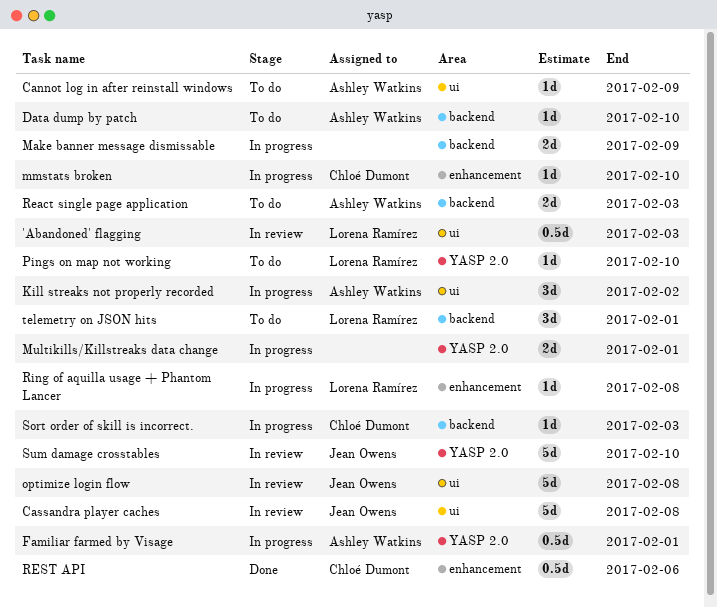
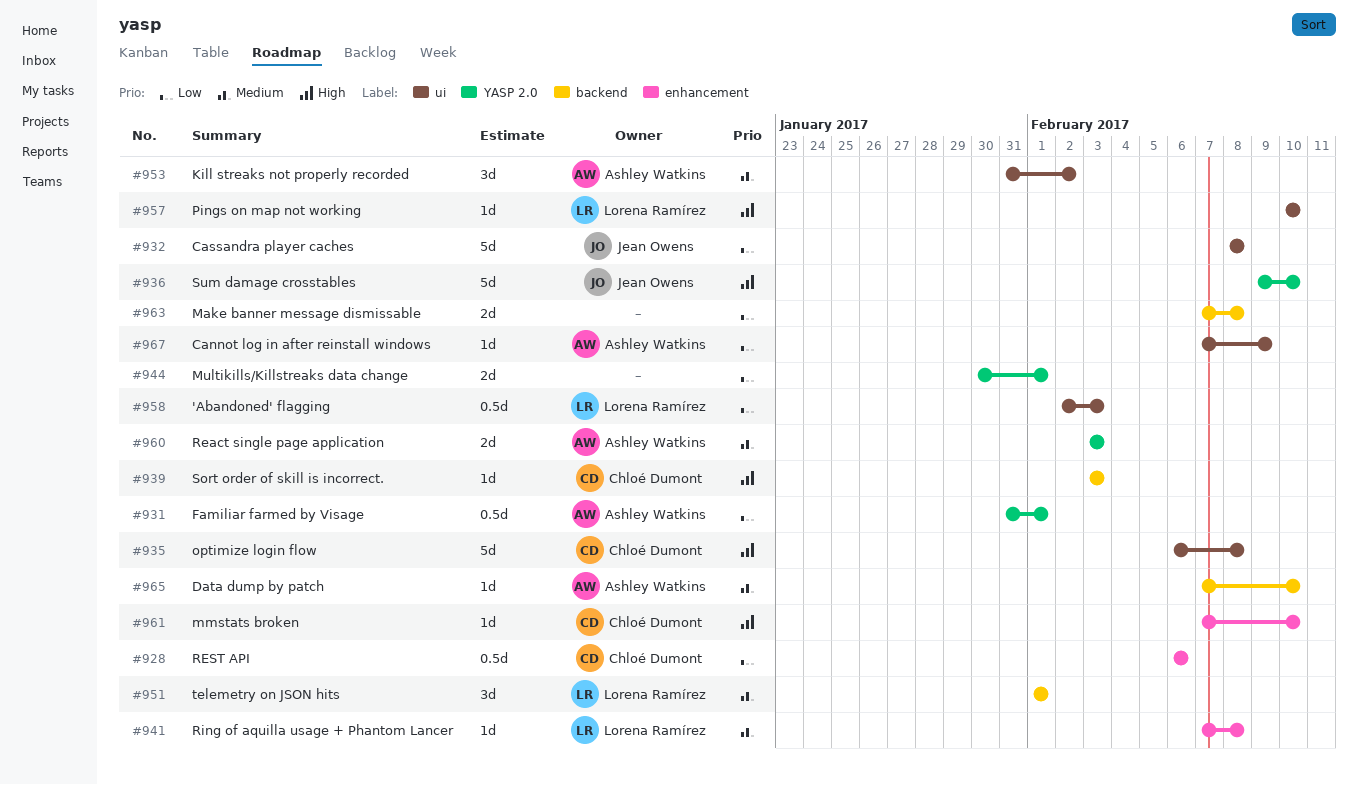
Make banner message dismissable, due: Feb 9 -> Feb 8
optimize login flow, owner: Jean Owens -> Chloé Dumont
Pings on map not working, label: YASP 2.0 -> ui
React single page application, label: backend -> YASP 2.0

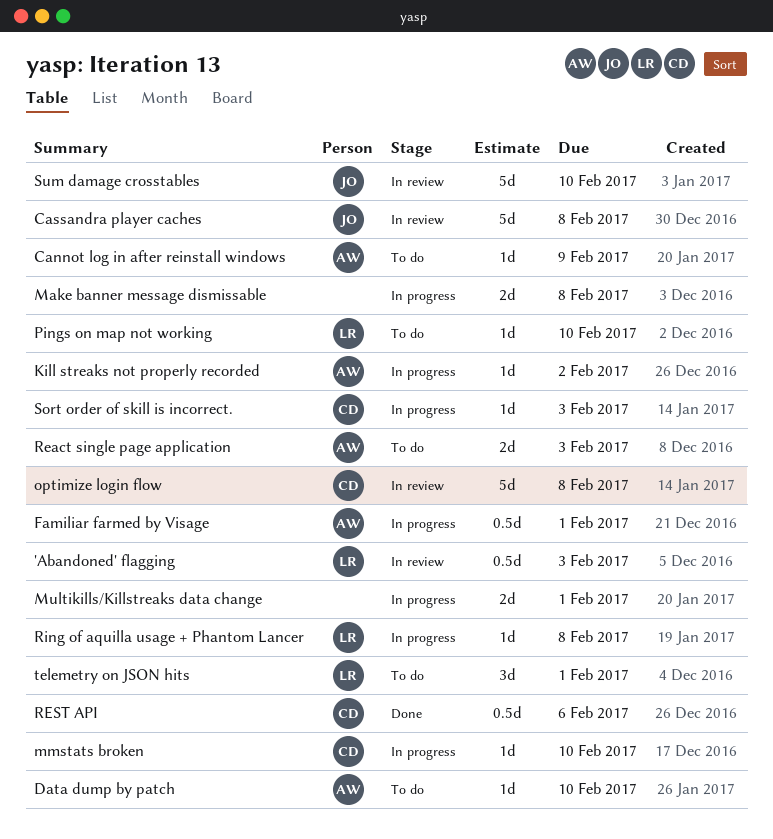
Kill streaks not properly recorded, estimate: 3d -> 1d

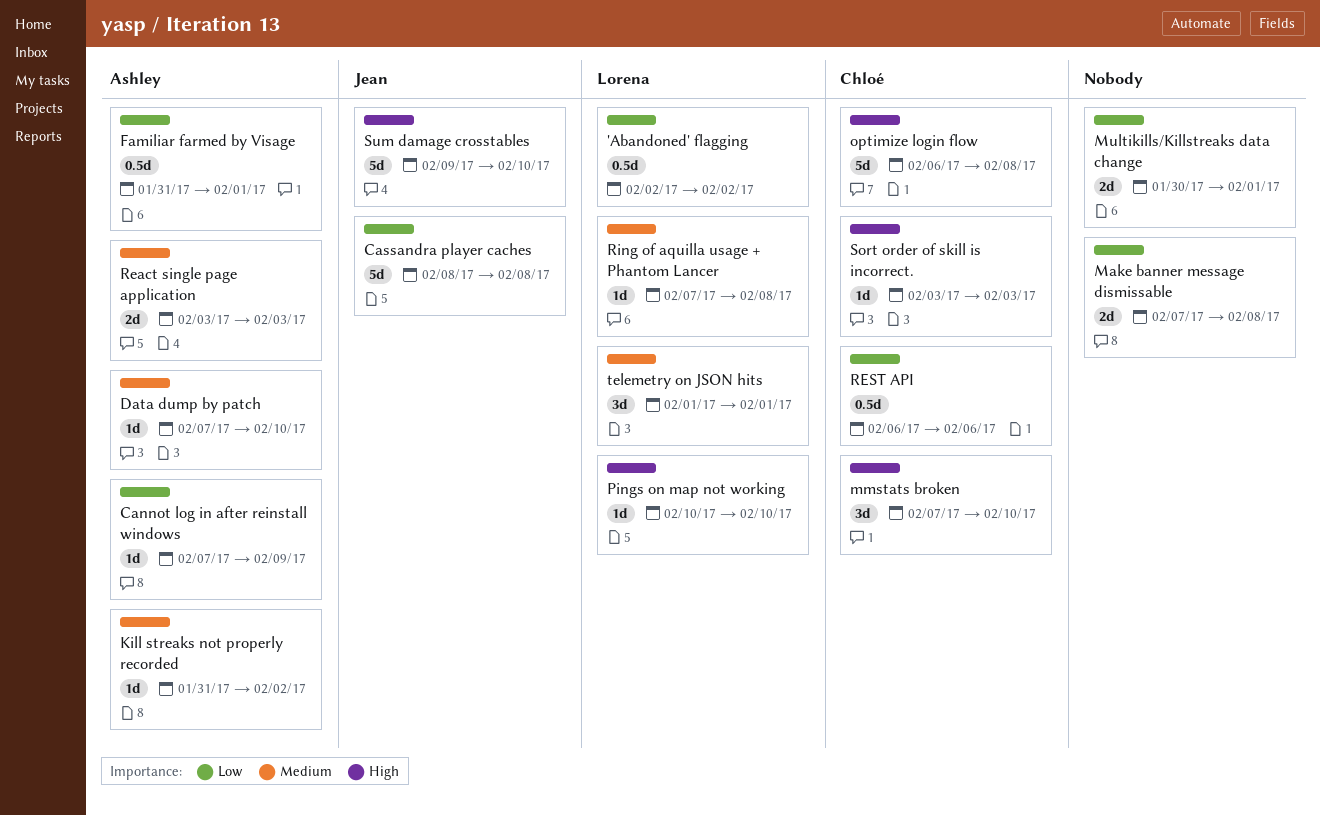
'Abandoned' flagging, due: Feb 3 -> Feb 2
mmstats broken, estimate: 1d -> 3d

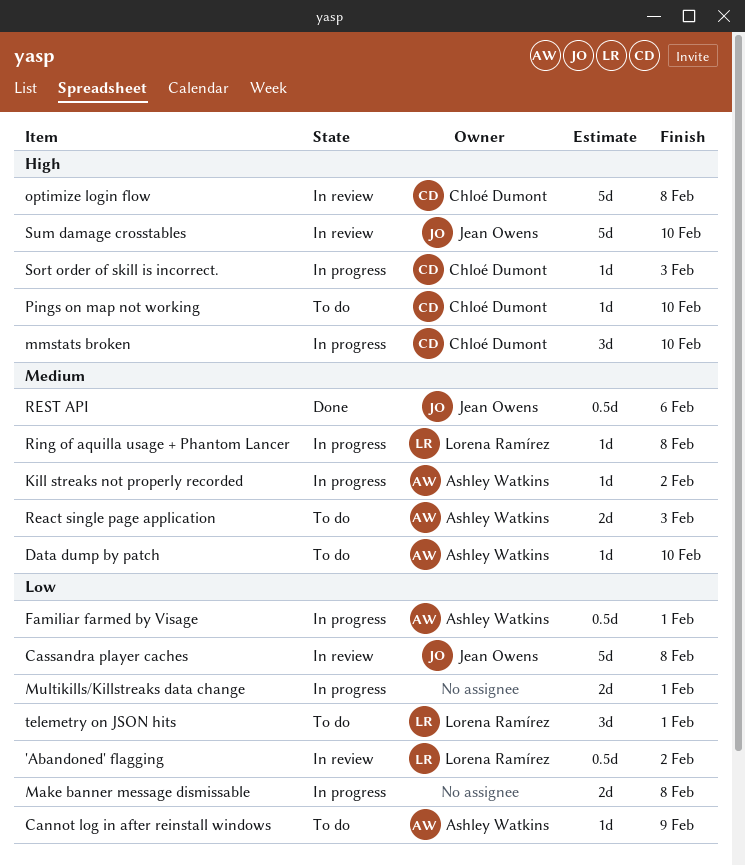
Pings on map not working, owner: Lorena Ramírez -> Chloé Dumont
REST API, owner: Chloé Dumont -> Jean Owens
REST API, priority: Low -> Medium
telemetry on JSON hits, priority: Medium -> Low

